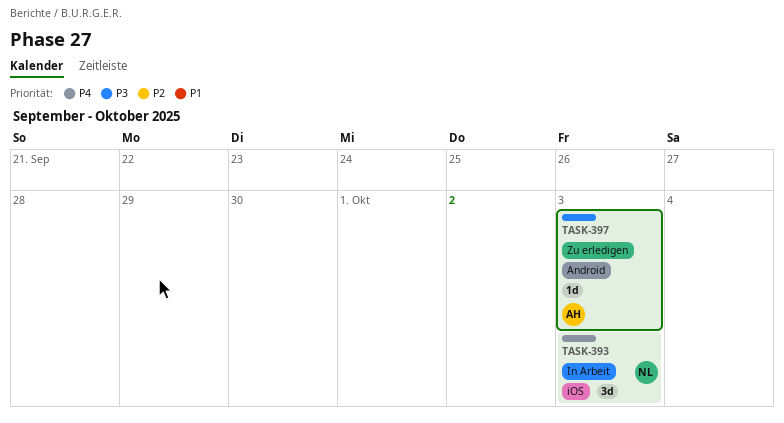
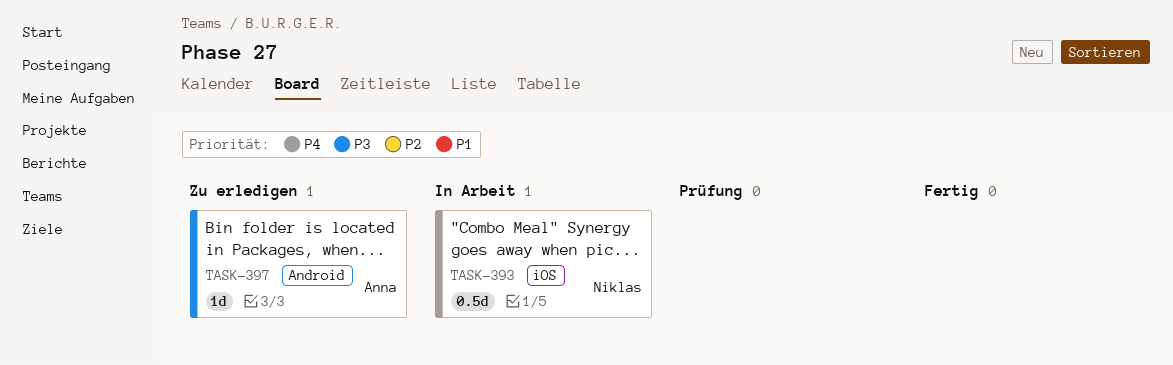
TASK-393, estimate: 3d -> 0.5d

